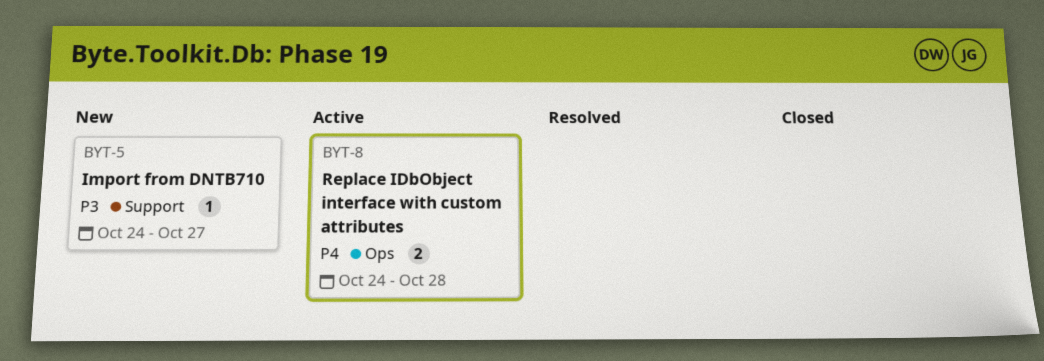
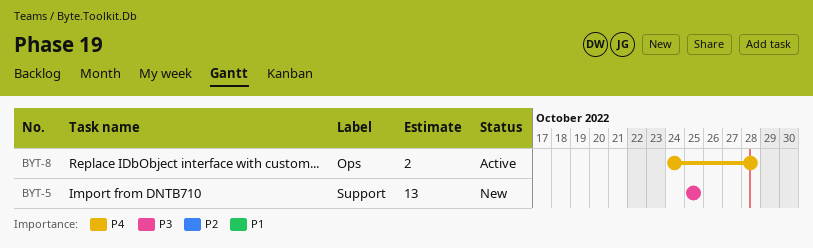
BYT-5, estimate: 1 -> 13
BYT-5, start: Oct 24 -> Oct 25
BYT-5, due: Oct 27 -> Oct 25

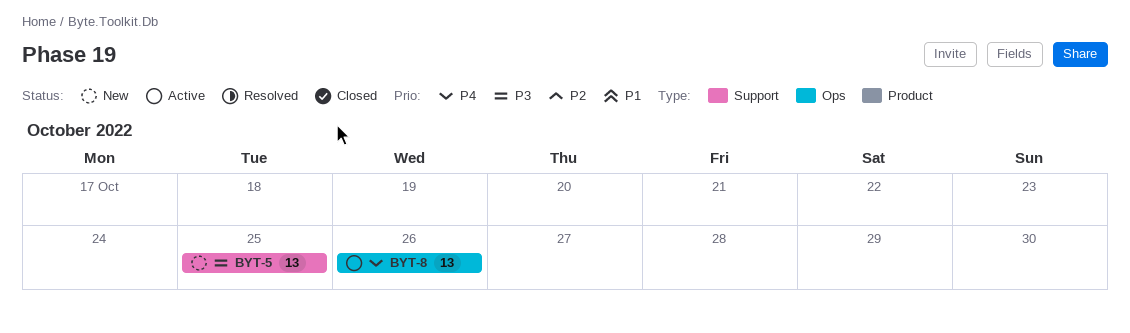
BYT-8, estimate: 2 -> 13
BYT-8, start: Oct 24 -> Oct 26
BYT-8, due: Oct 28 -> Oct 26

